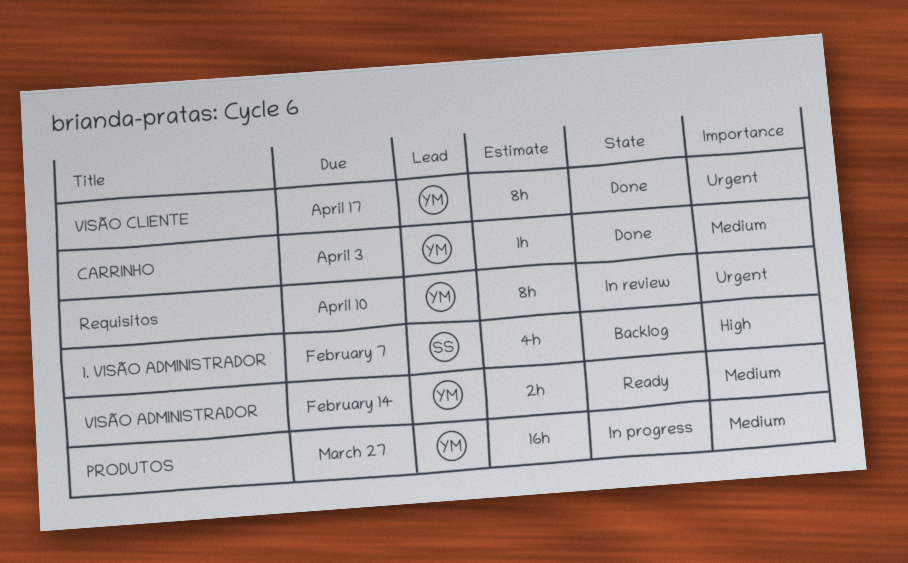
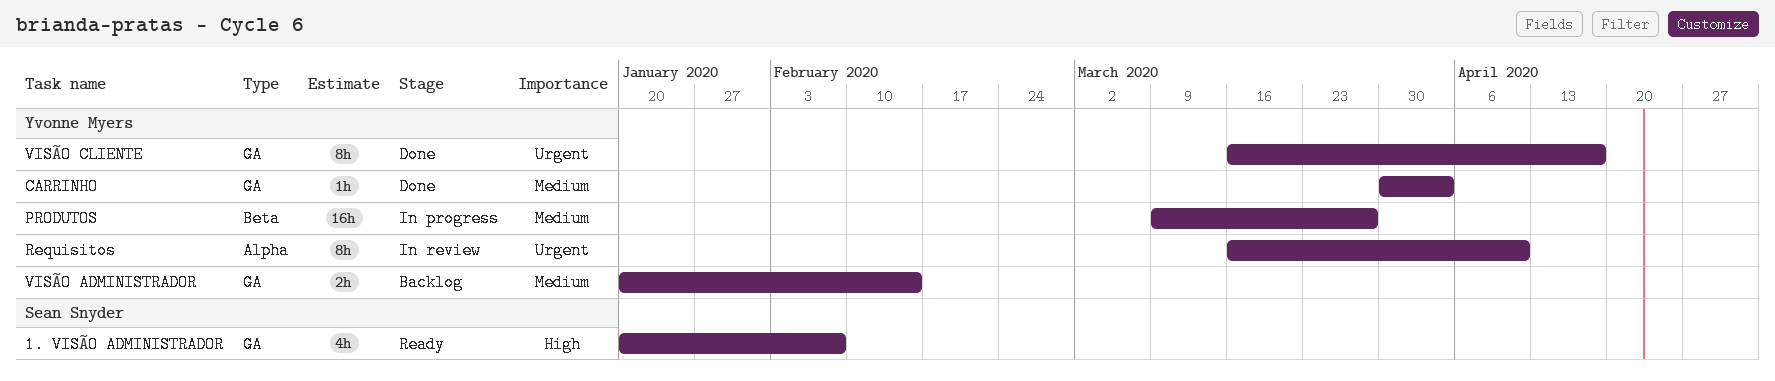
1. VISÃO ADMINISTRADOR, status: Backlog -> Ready
VISÃO ADMINISTRADOR, status: Ready -> Backlog

